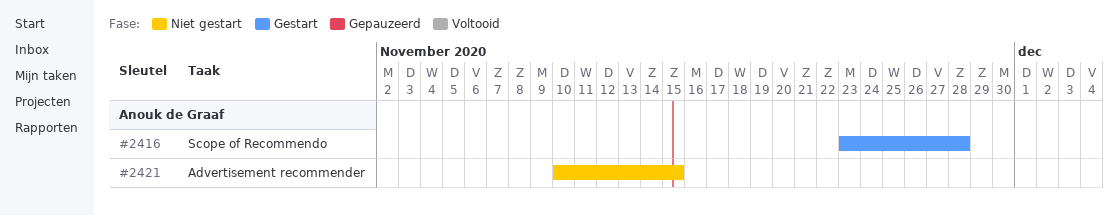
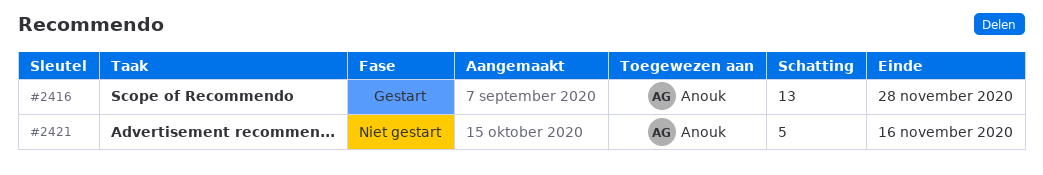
#2421, due: Nov 15 -> Nov 16

